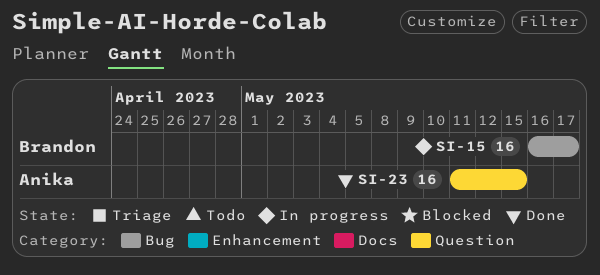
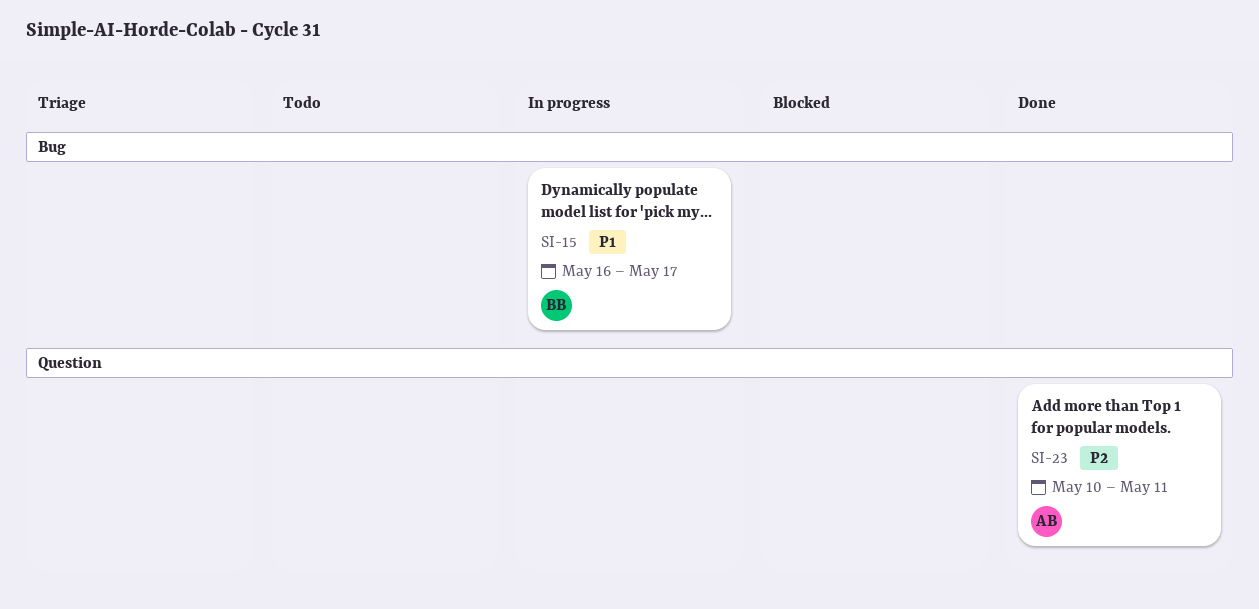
SI-23, start: May 11 -> May 10
SI-23, due: May 15 -> May 11

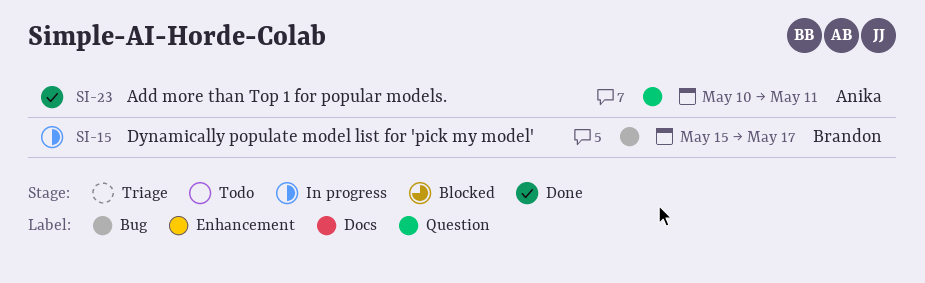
SI-15, start: May 16 -> May 15

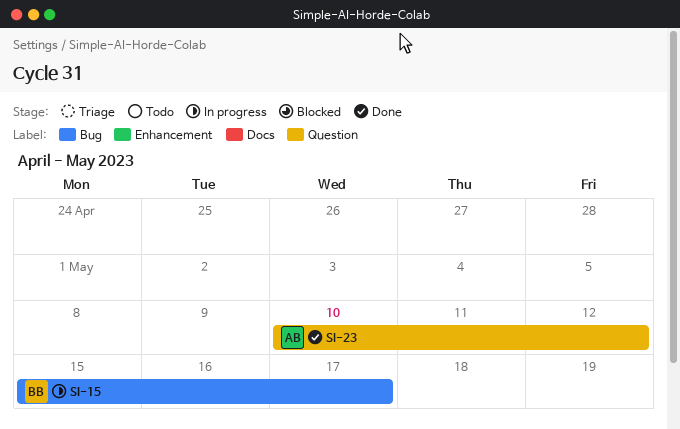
SI-23, due: May 11 -> May 12

